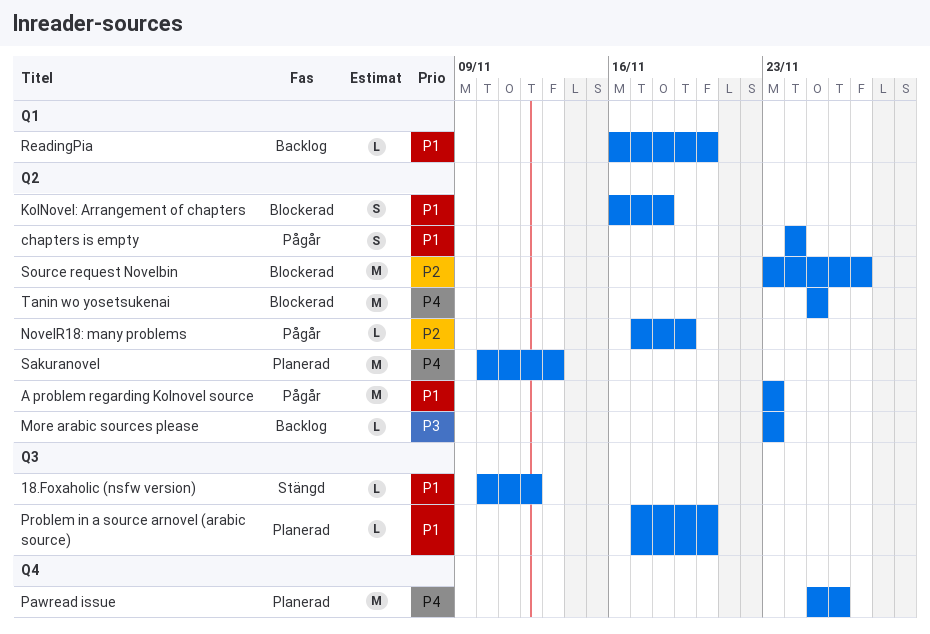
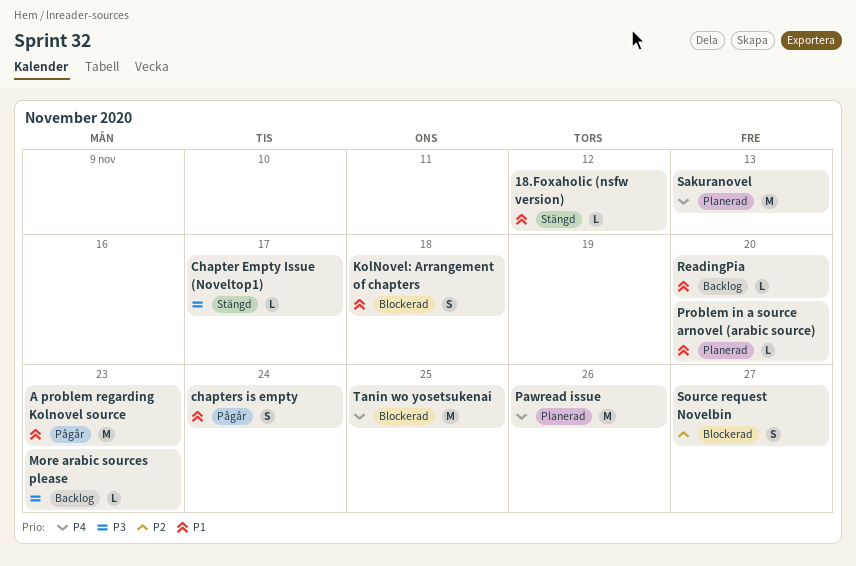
Chapter Empty Issue (Noveltop1): none -> present
NovelR18: many problems: present -> none
Source request Novelbin, estimate: M -> S

